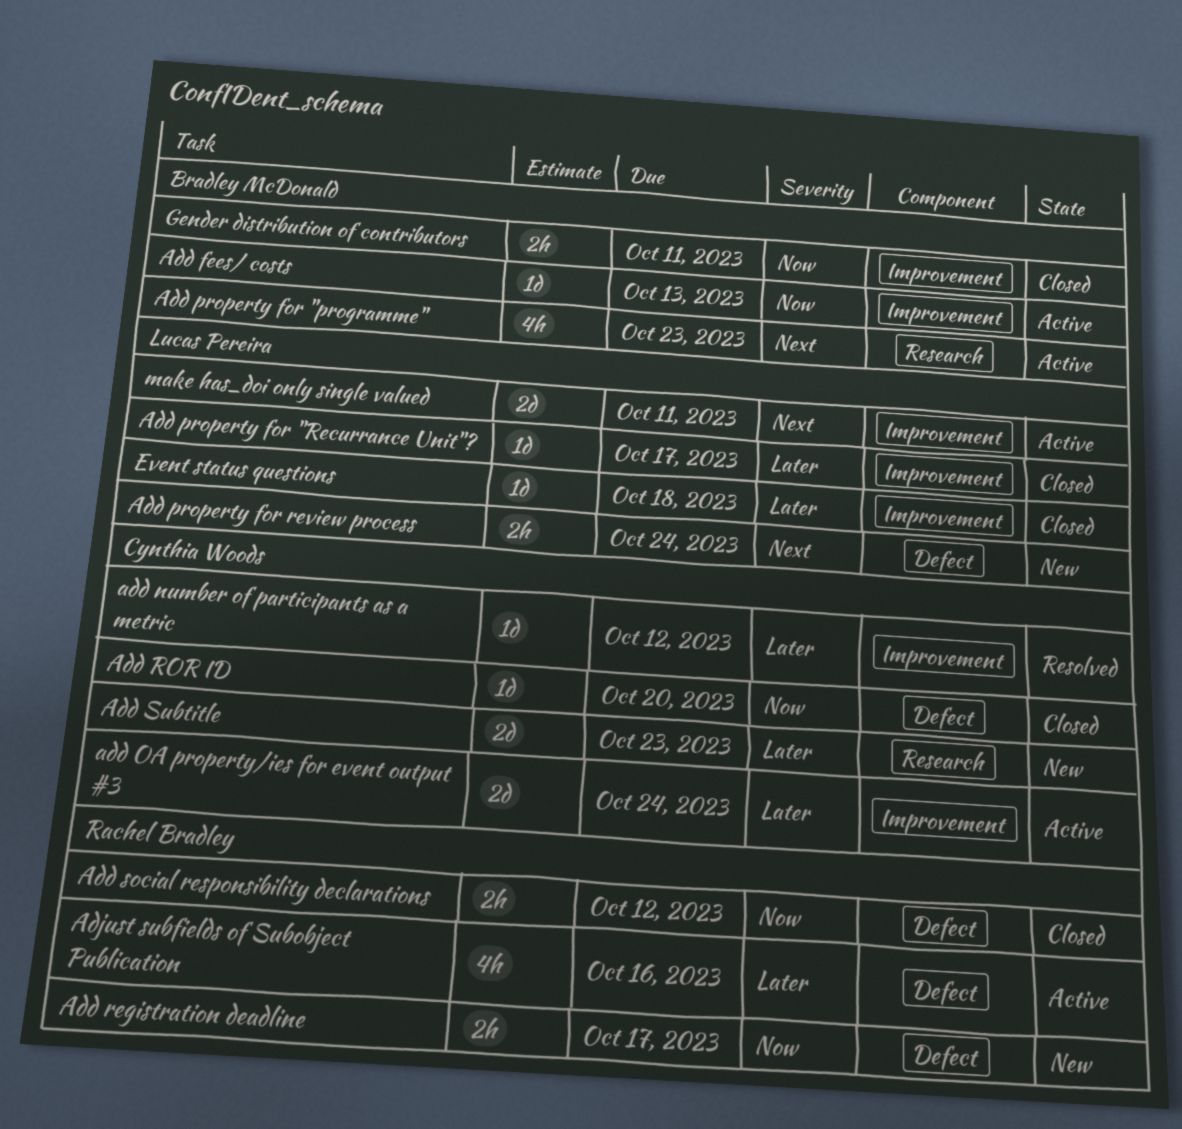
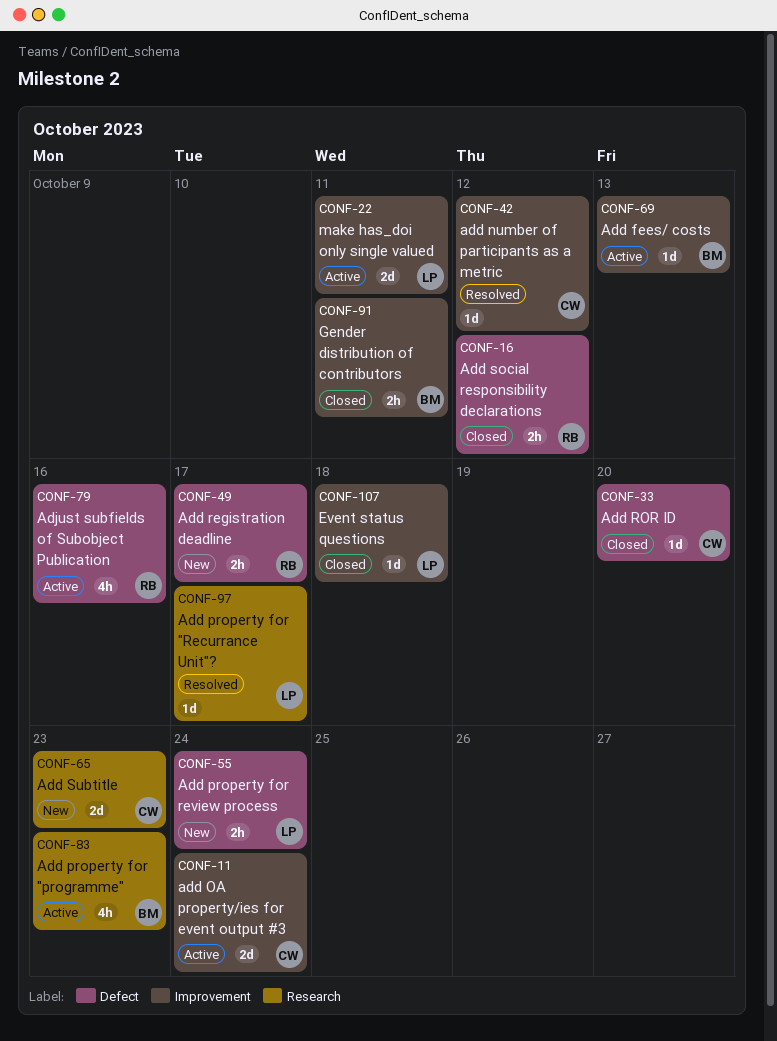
Add property for "Recurrance Unit"?, status: Closed -> Resolved
Add property for "Recurrance Unit"?, label: Improvement -> Research

